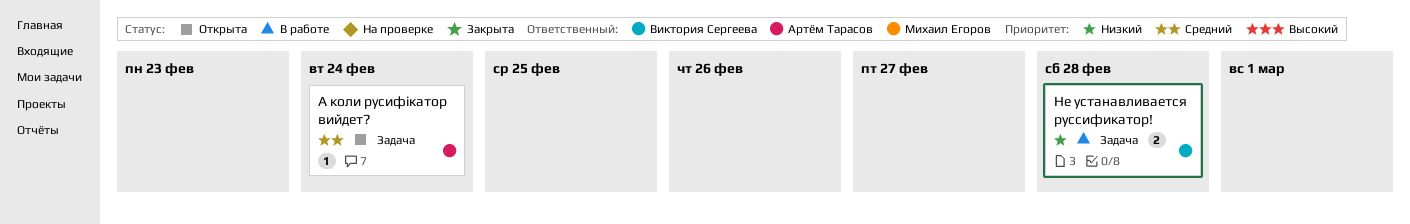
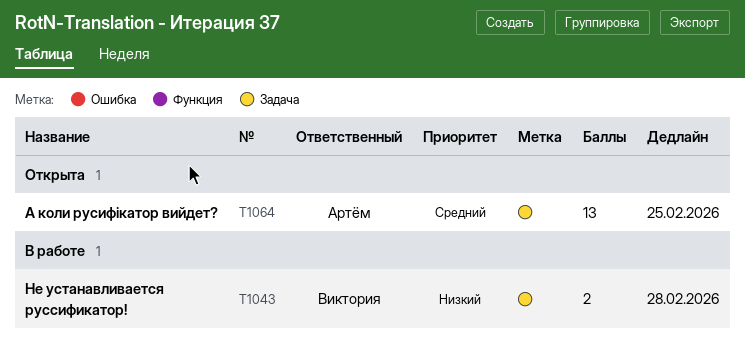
А коли русифікатор вийдет?, estimate: 1 -> 13
А коли русифікатор вийдет?, due: Feb 24 -> Feb 25

